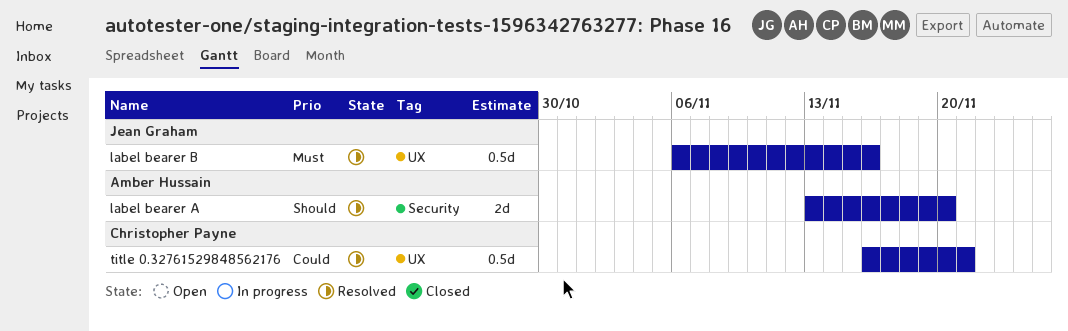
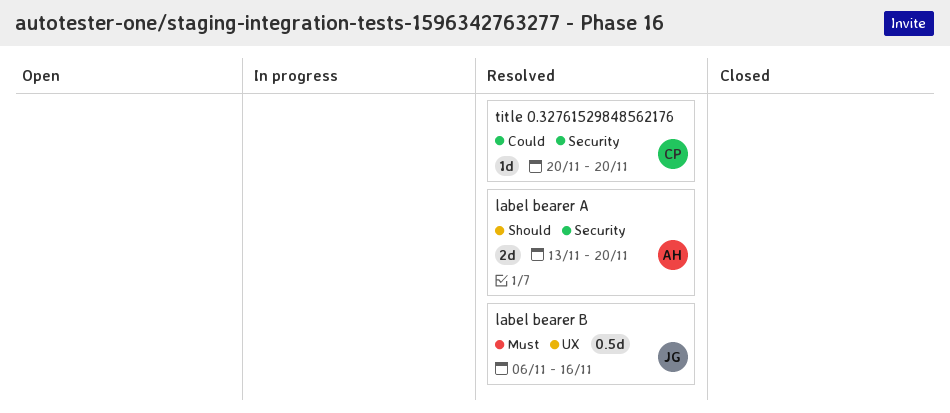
title 0.32761529848562176, label: UX -> Security
title 0.32761529848562176, estimate: 0.5d -> 1d
title 0.32761529848562176, start: Nov 16 -> Nov 20
title 0.32761529848562176, due: Nov 21 -> Nov 20

